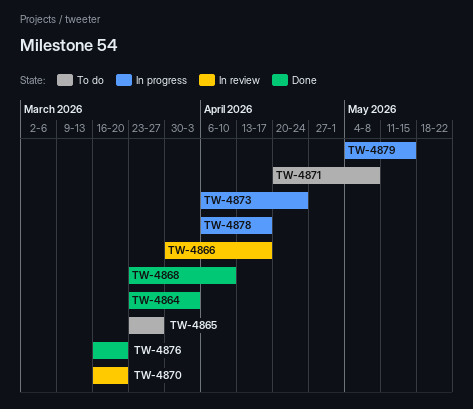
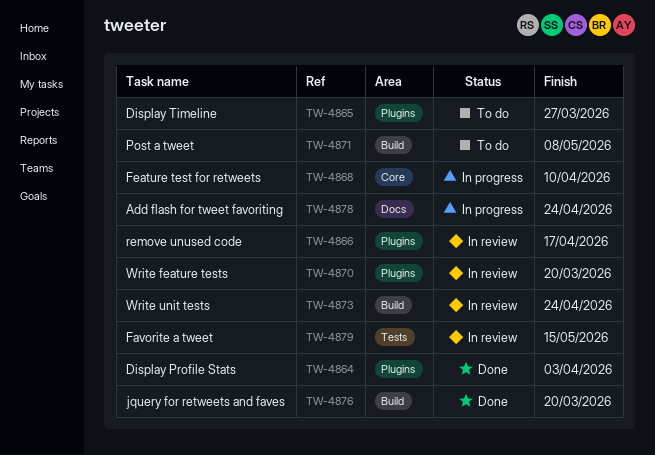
TW-4868, status: Done -> In progress
TW-4873, status: In progress -> In review
TW-4878, due: Apr 17 -> Apr 24
TW-4879, status: In progress -> In review

